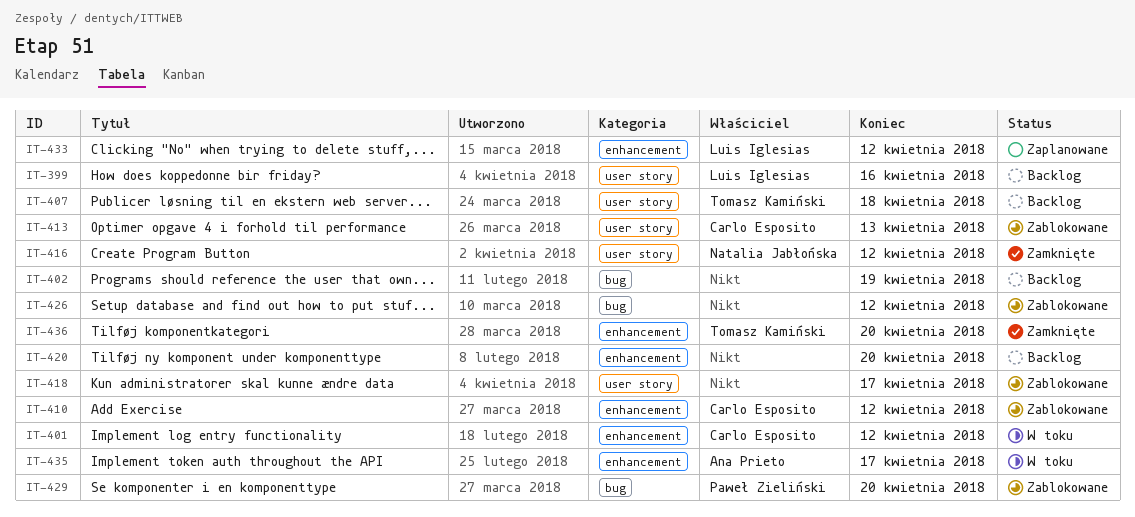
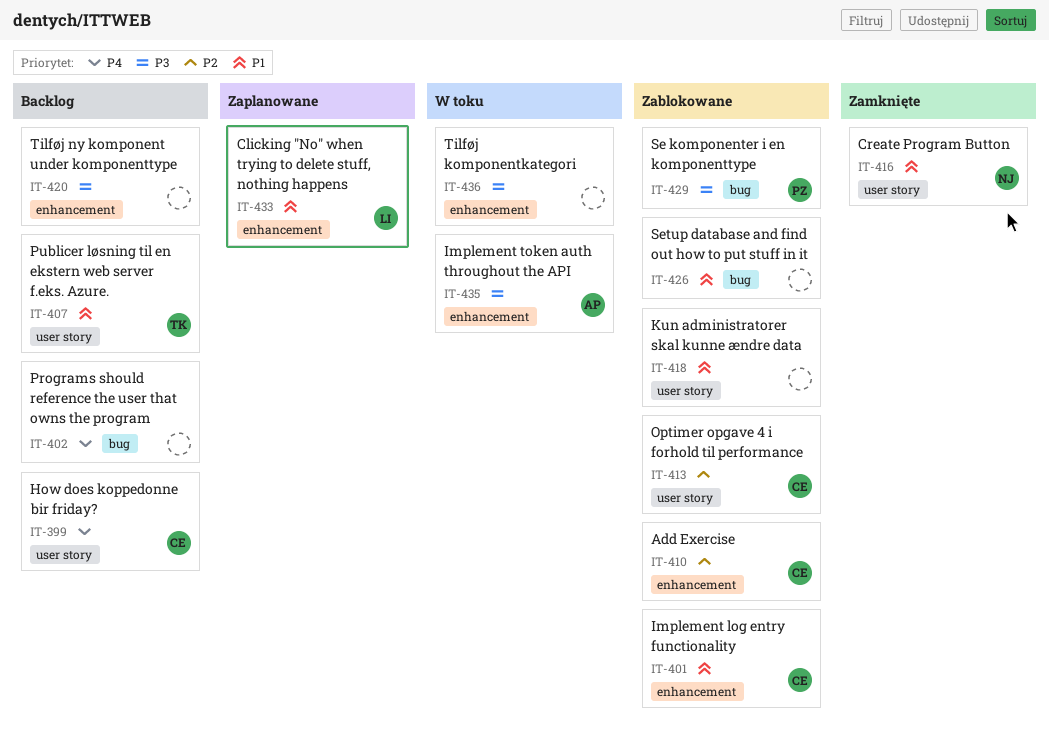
IT-399, owner: Luis Iglesias -> Carlo Esposito
IT-401, status: W toku -> Zablokowane
IT-436, status: Zamknięte -> W toku
IT-436, owner: Tomasz Kamiński -> none

